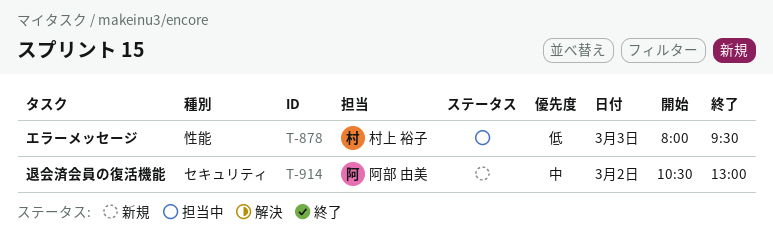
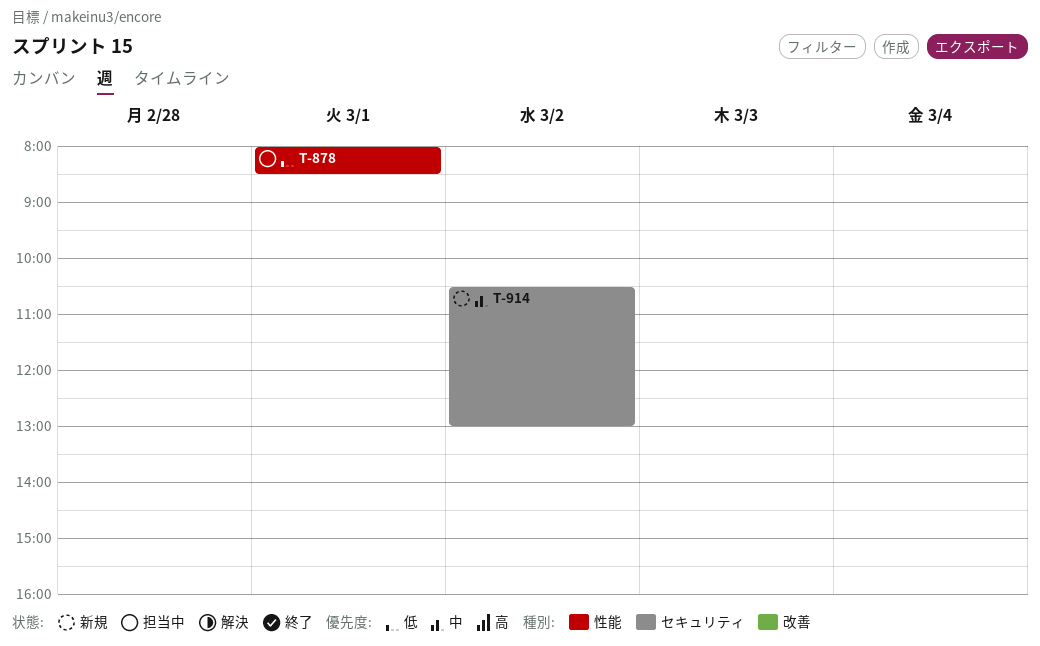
T-878, day: Mar 3 -> Mar 1
T-878, ends: 09:30 -> 08:30

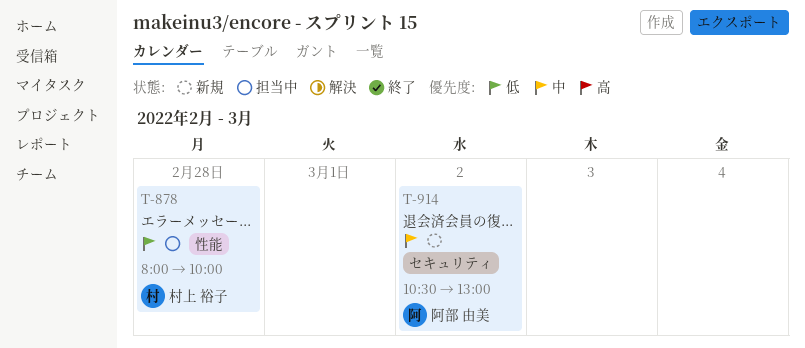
T-878, day: Mar 1 -> Feb 28
T-878, ends: 08:30 -> 10:00

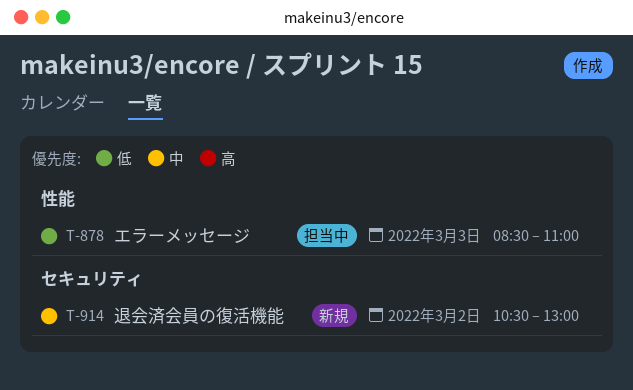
T-878, day: Feb 28 -> Mar 3
T-878, begins: 08:00 -> 08:30
T-878, ends: 10:00 -> 11:00

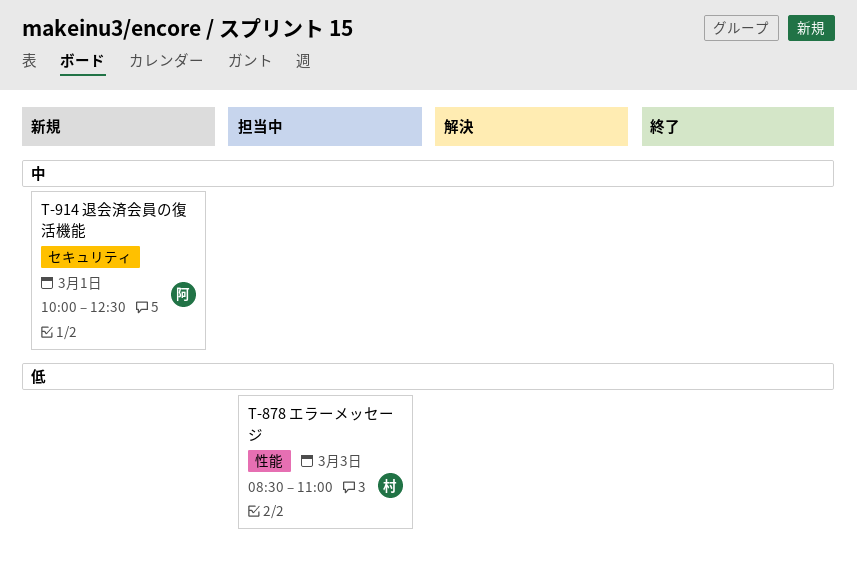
T-914, day: Mar 2 -> Mar 1
T-914, begins: 10:30 -> 10:00
T-914, ends: 13:00 -> 12:30

